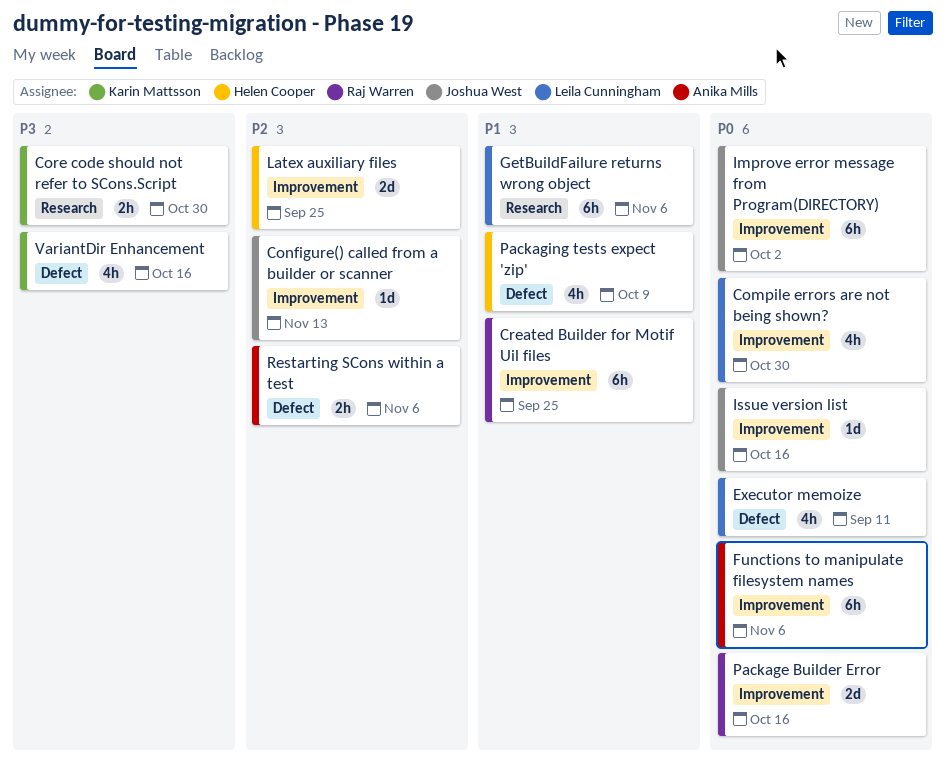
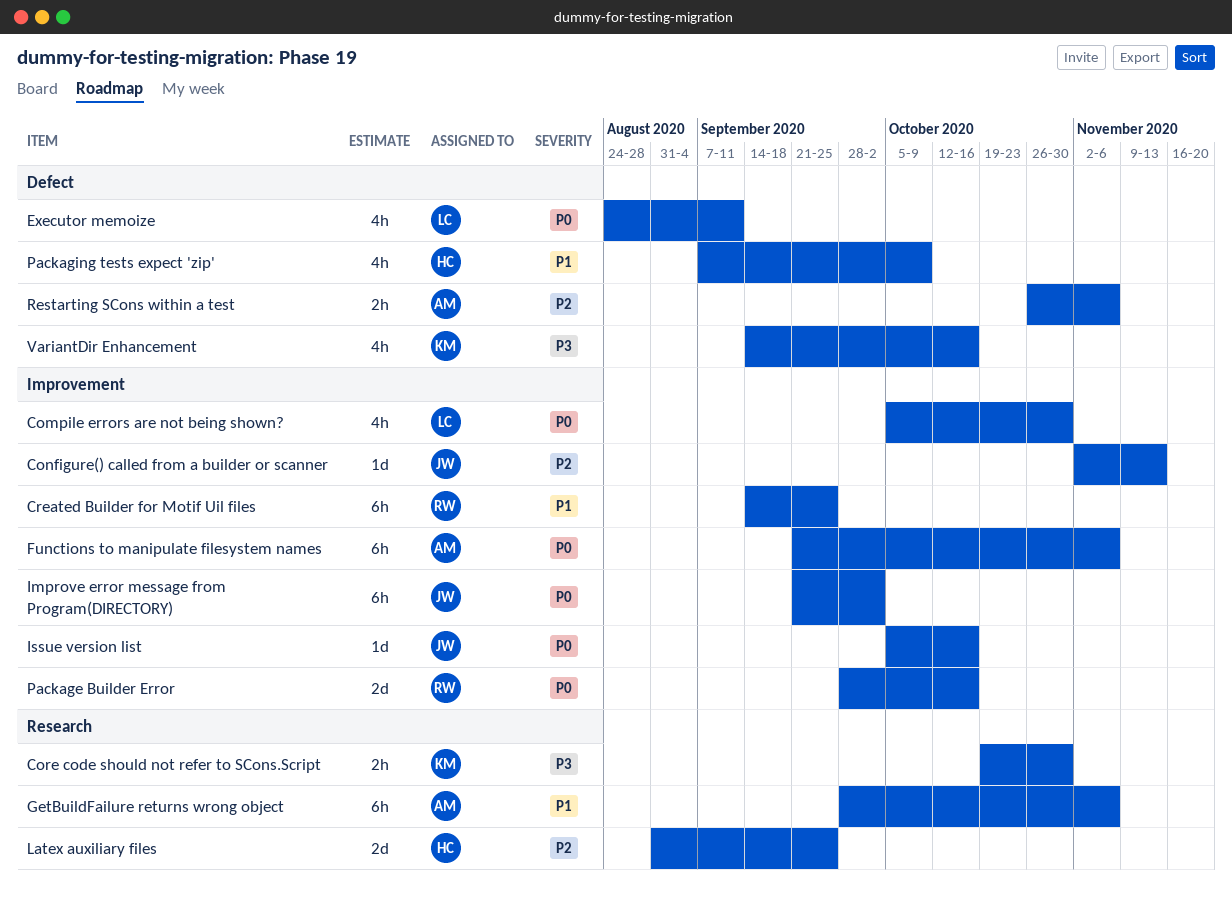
GetBuildFailure returns wrong object, owner: Leila Cunningham -> Anika Mills
Latex auxiliary files, label: Improvement -> Research

